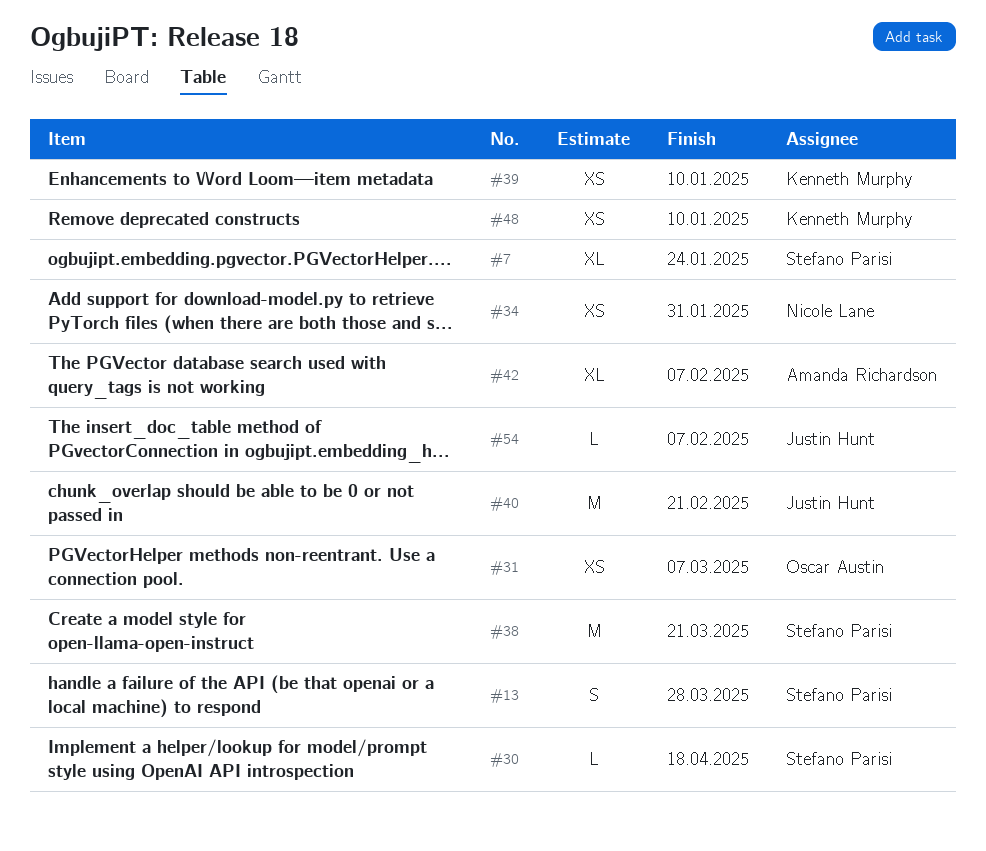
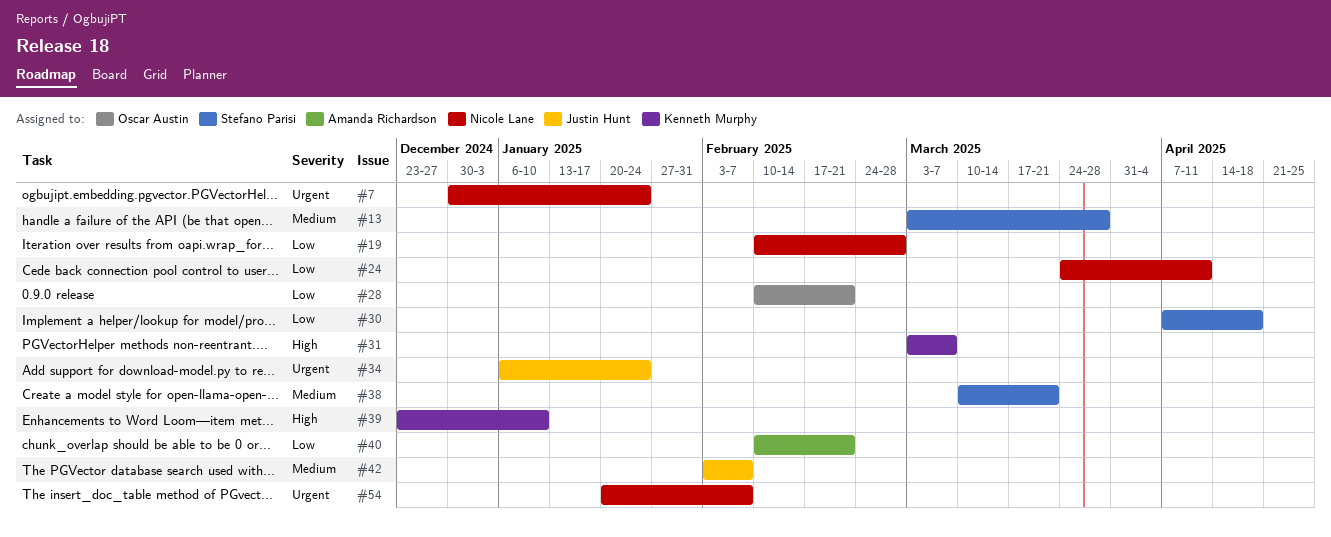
#7, owner: Stefano Parisi -> Nicole Lane
#19: none -> present
#24: none -> present
#28: none -> present
#31, owner: Oscar Austin -> Kenneth Murphy
#34, owner: Nicole Lane -> Justin Hunt
#34, due: Jan 31 -> Jan 24
#40, owner: Justin Hunt -> Amanda Richardson
#42, owner: Amanda Richardson -> Justin Hunt
#48: present -> none
#54, owner: Justin Hunt -> Nicole Lane

